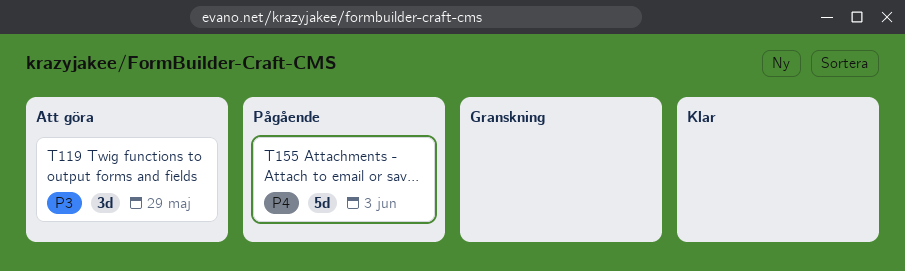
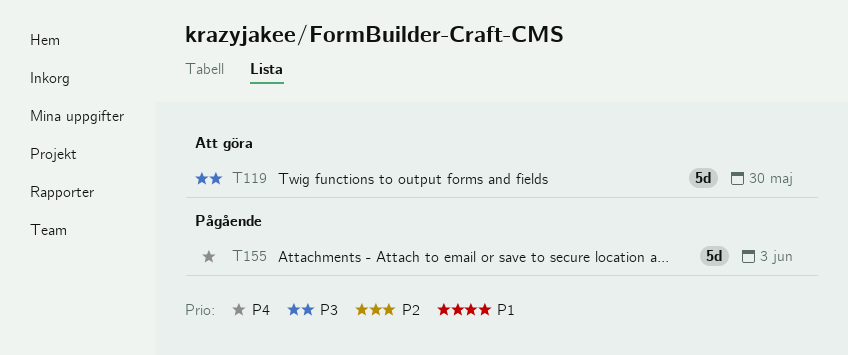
T119, estimate: 3d -> 5d
T119, due: May 29 -> May 30

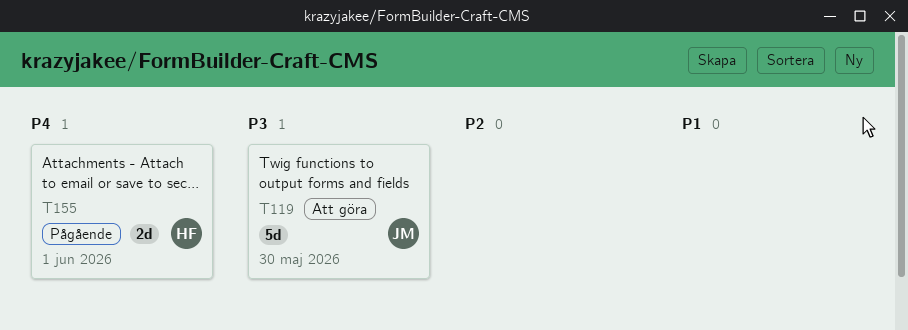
T155, estimate: 5d -> 2d
T155, due: Jun 3 -> Jun 1

